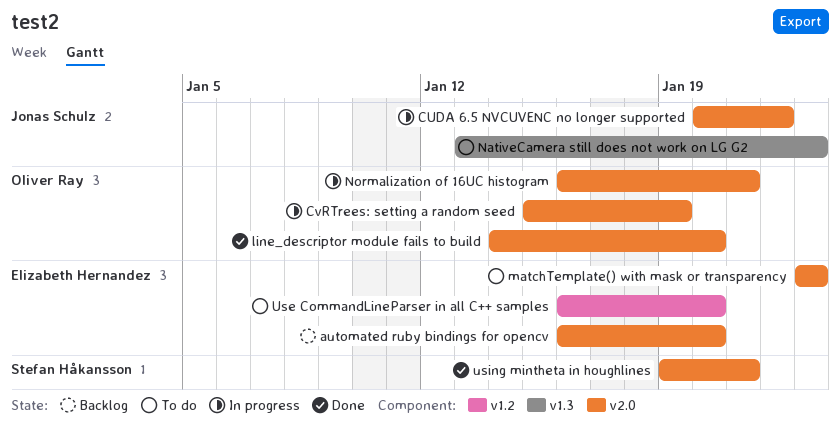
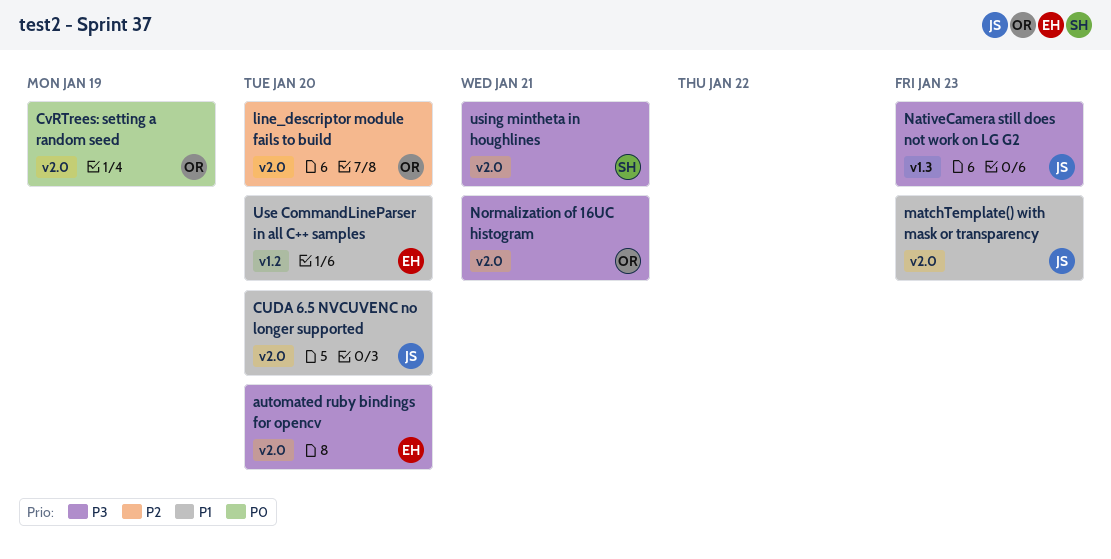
CUDA 6.5 NVCUVENC no longer supported, due: Jan 22 -> Jan 20
matchTemplate() with mask or transparency, owner: Elizabeth Hernandez -> Jonas Schulz

